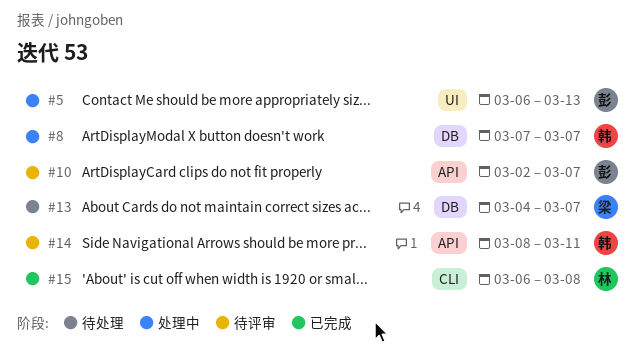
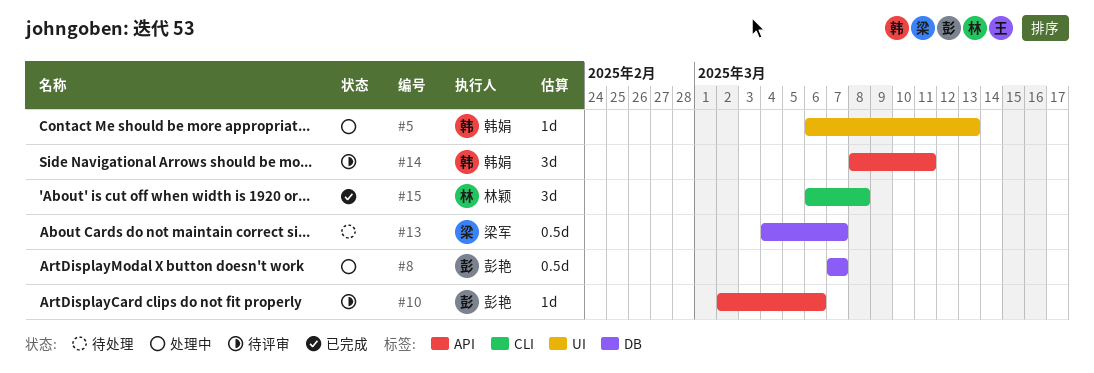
#5, owner: 彭艳 -> 韩娟
#8, owner: 韩娟 -> 彭艳
#10, due: Mar 7 -> Mar 6

